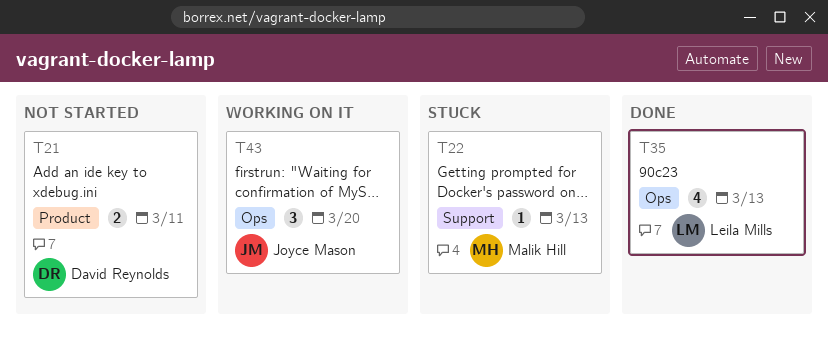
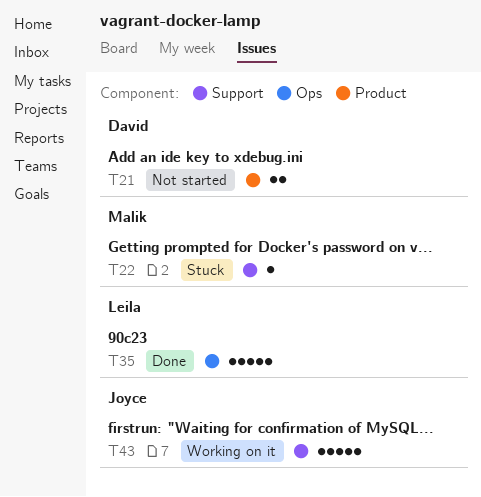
T35, estimate: 4 -> 5
T43, label: Ops -> Support
T43, estimate: 3 -> 5

